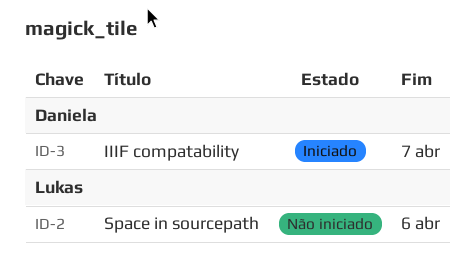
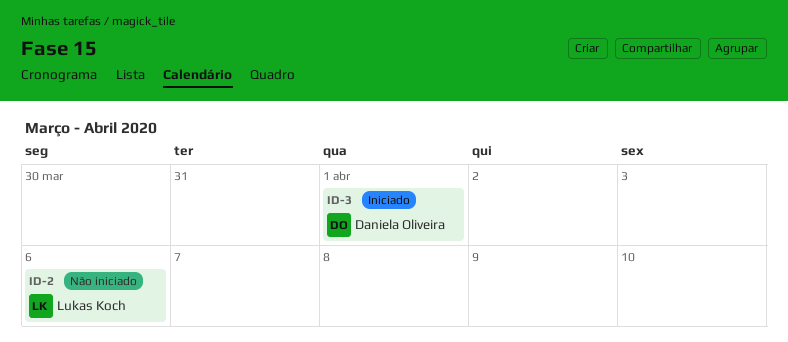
ID-3, due: Apr 7 -> Apr 1

